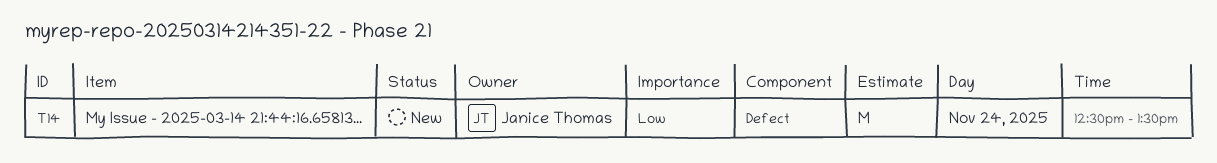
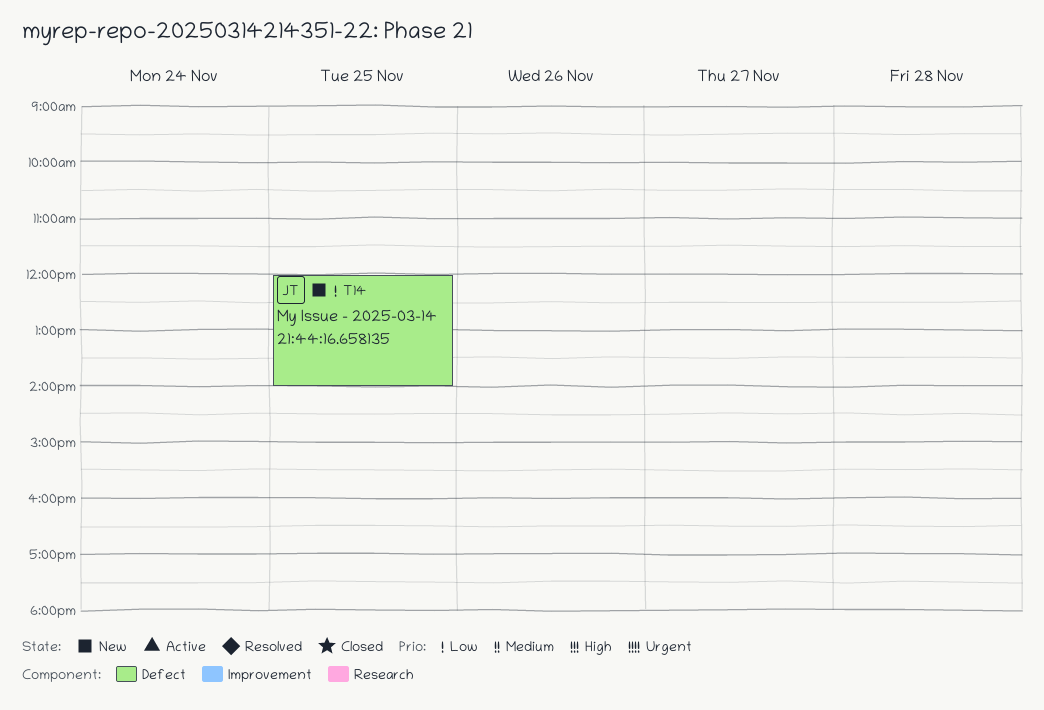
T14, day: Nov 24 -> Nov 25
T14, begins: 12:30 -> 12:00
T14, ends: 13:30 -> 14:00

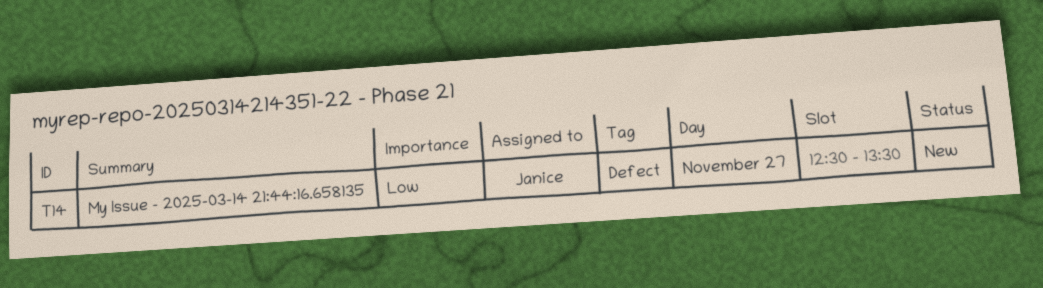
T14, day: Nov 25 -> Nov 27
T14, begins: 12:00 -> 12:30
T14, ends: 14:00 -> 13:30

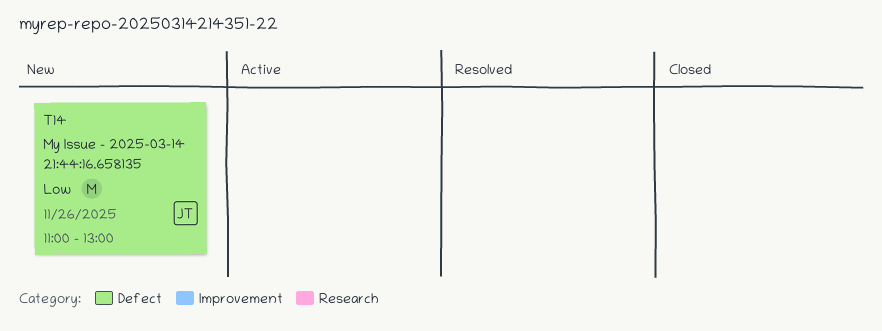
T14, day: Nov 27 -> Nov 26
T14, begins: 12:30 -> 11:00
T14, ends: 13:30 -> 13:00

